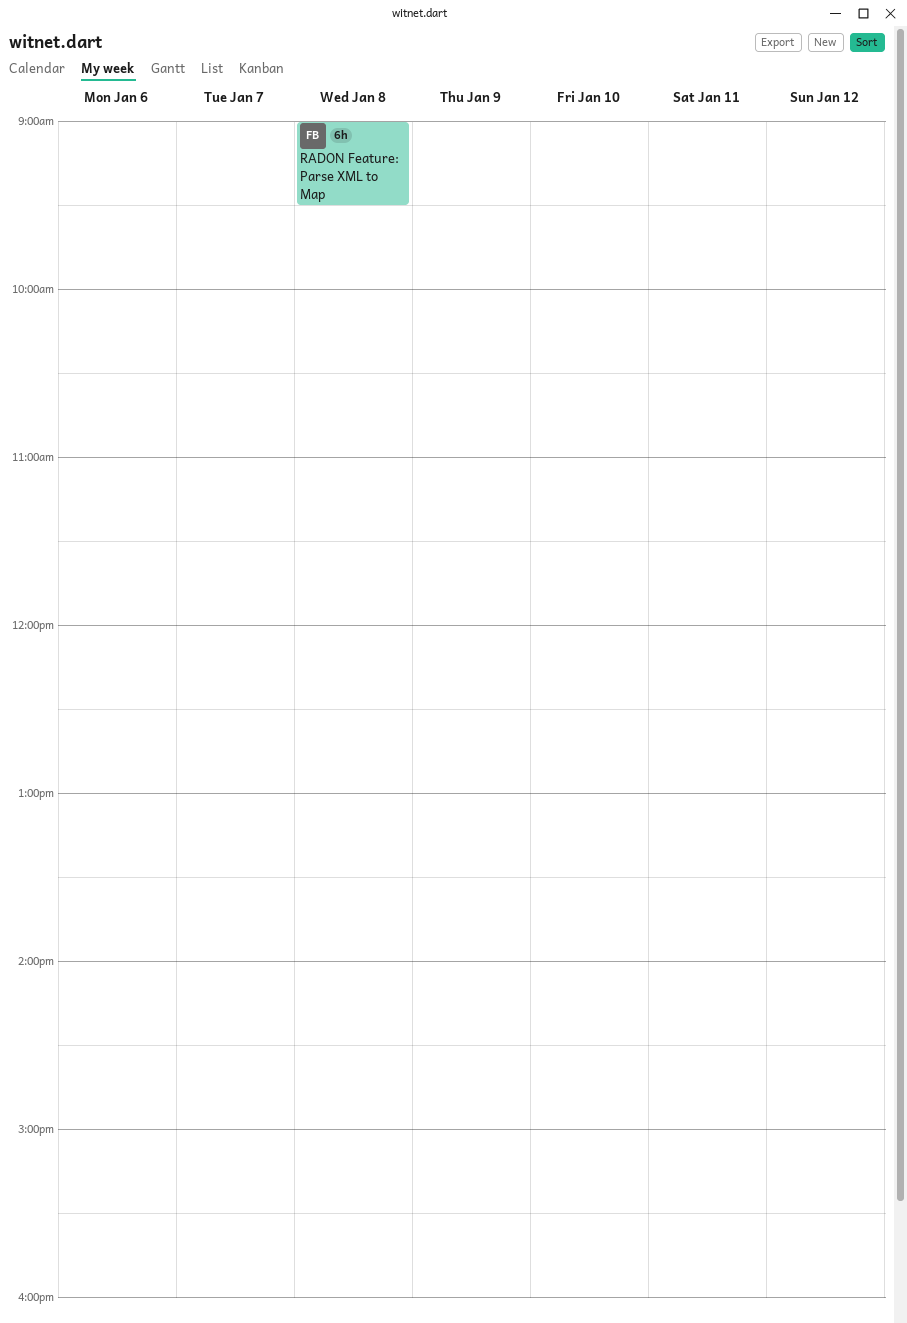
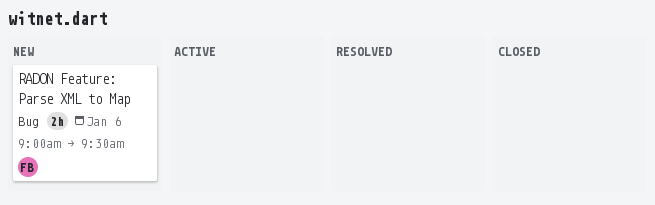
RADON Feature: Parse XML to Map, estimate: 6h -> 2h
RADON Feature: Parse XML to Map, day: Jan 8 -> Jan 6

